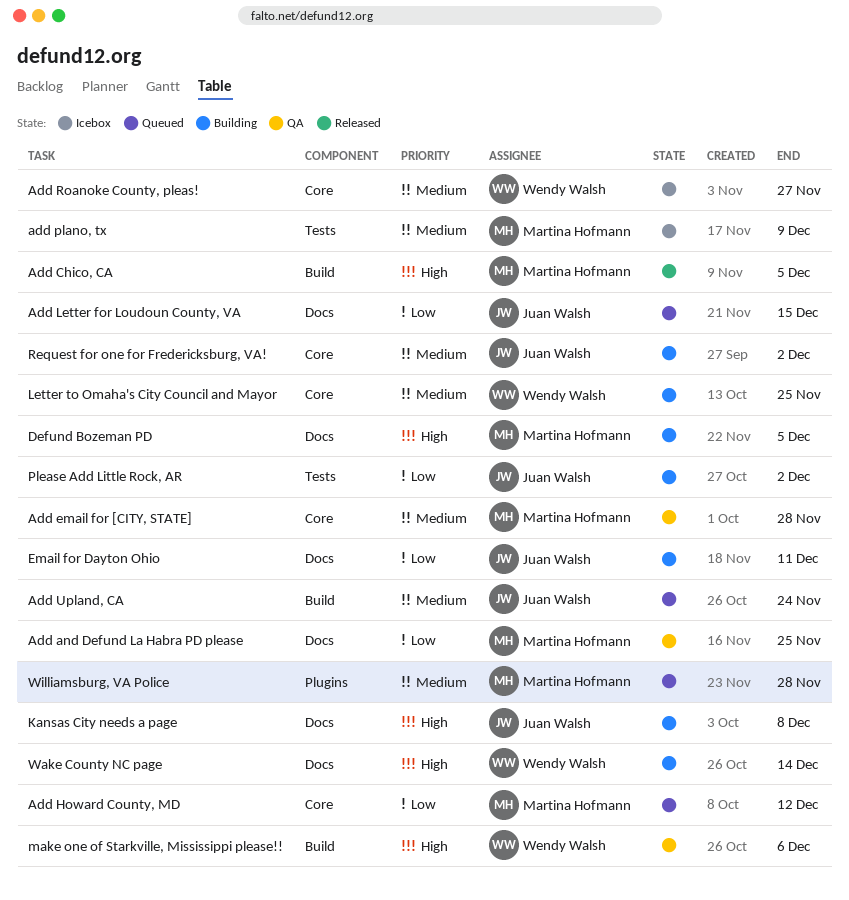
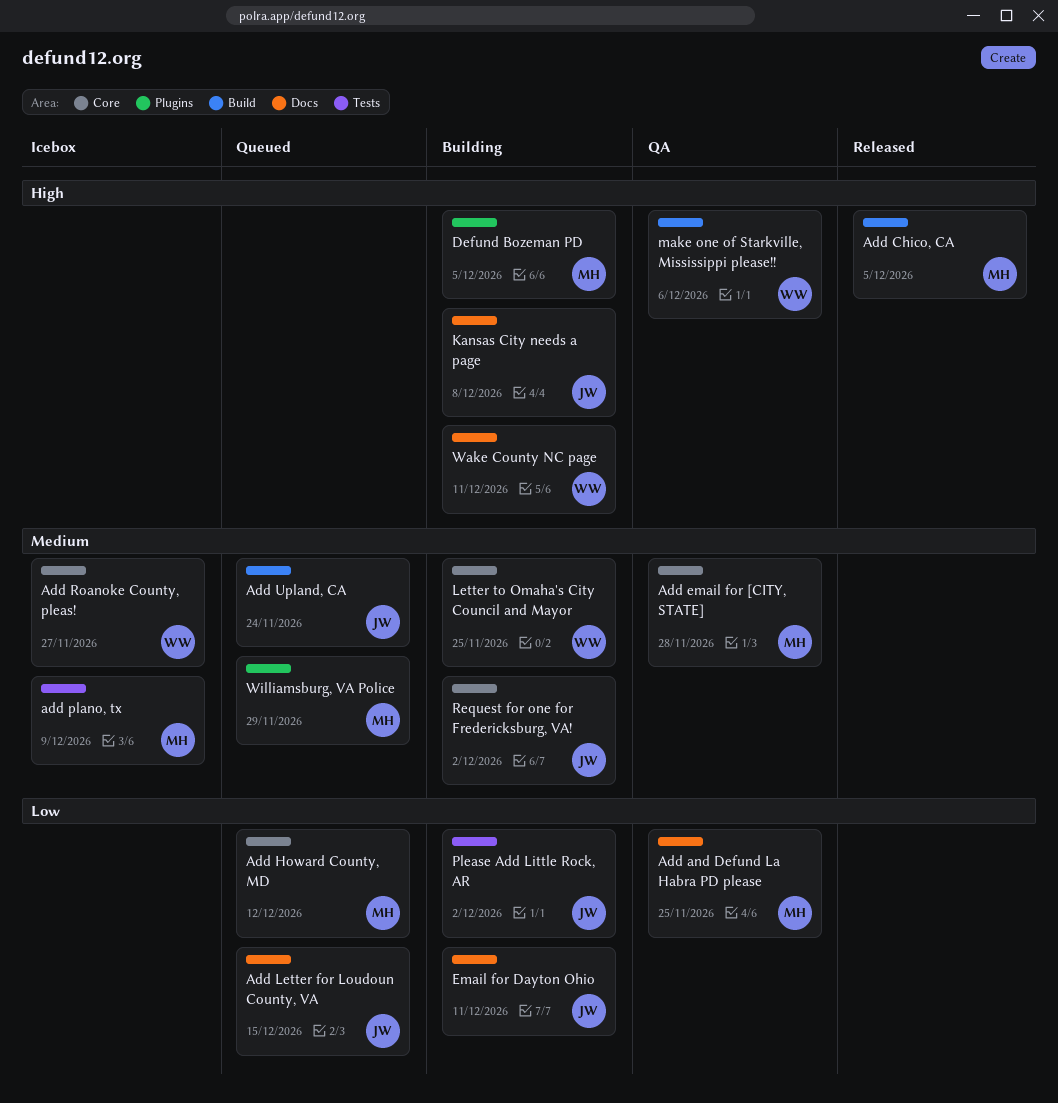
Defund Bozeman PD, label: Docs -> Plugins
Wake County NC page, due: Dec 14 -> Dec 11
Williamsburg, VA Police, due: Nov 28 -> Nov 29

